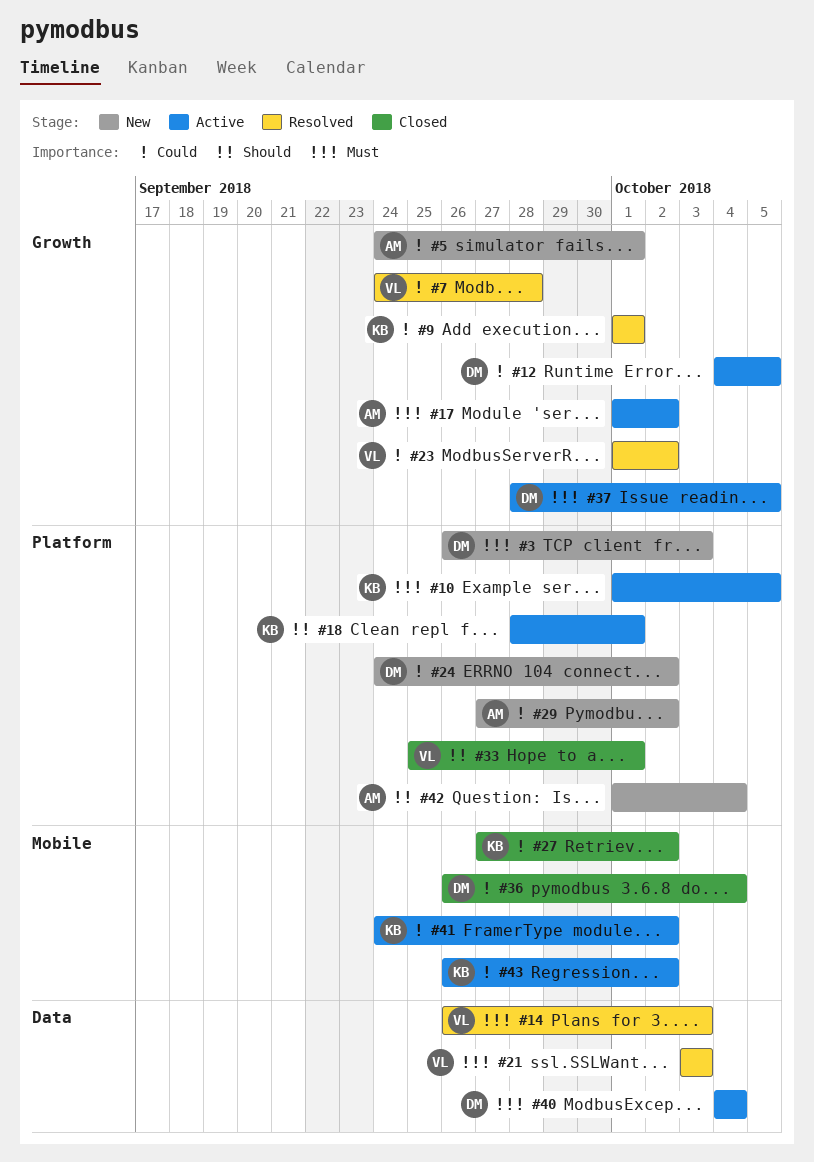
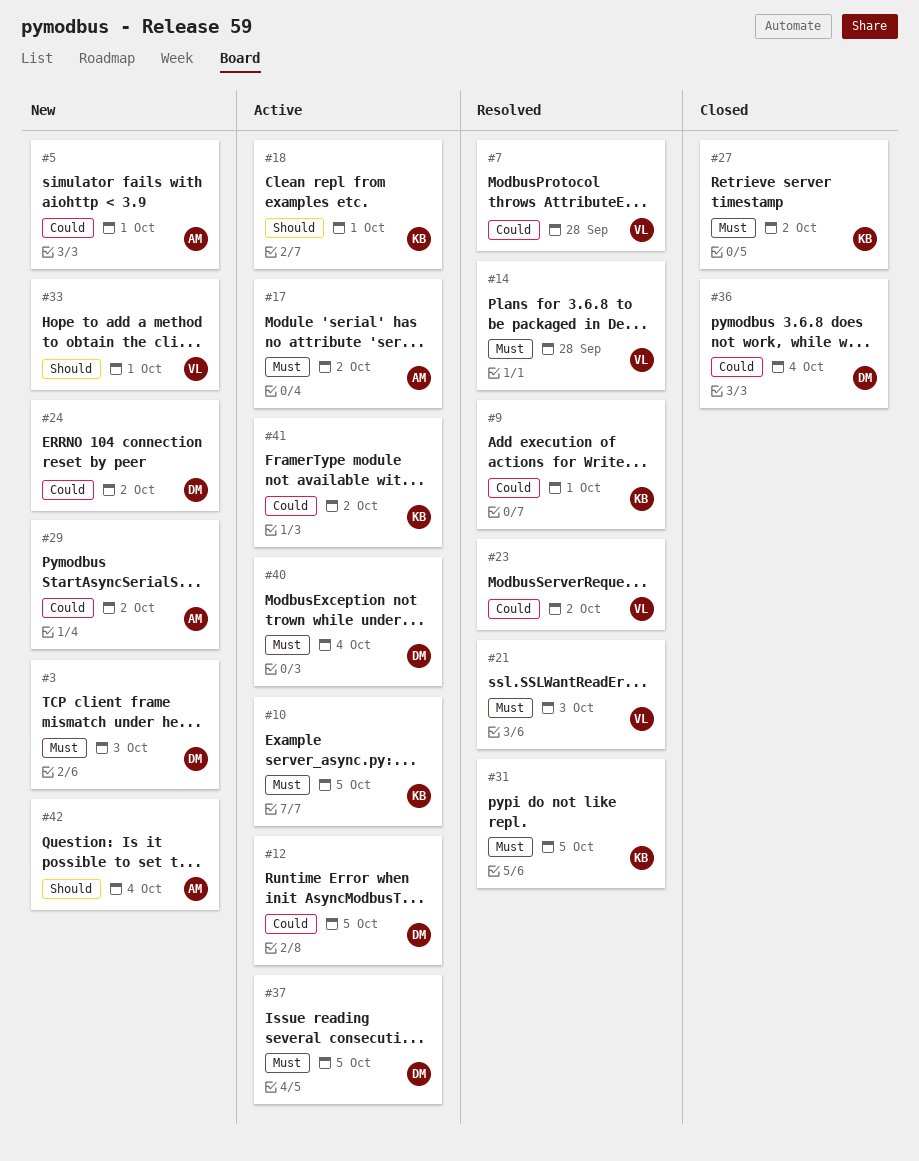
#14, due: Oct 3 -> Sep 28
#27, priority: Could -> Must
#31: none -> present
#33, status: Closed -> New
#43: present -> none

